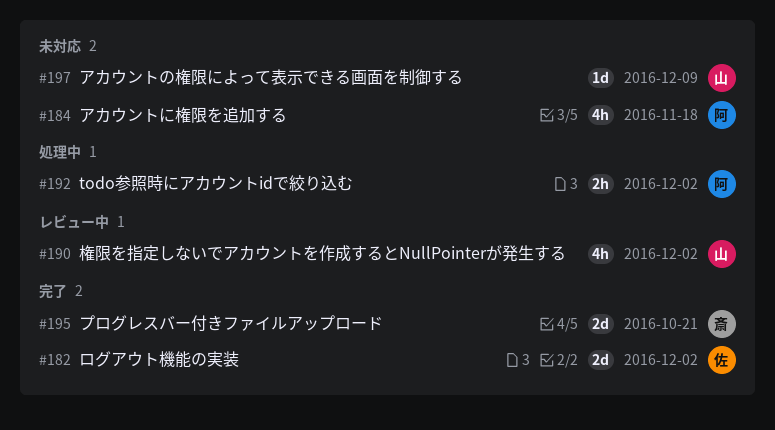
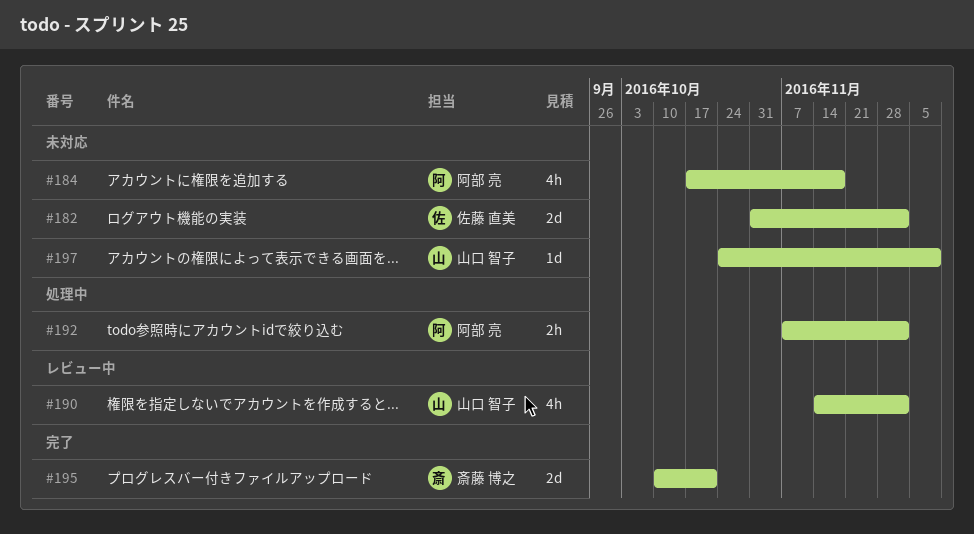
#182, status: 完了 -> 未対応

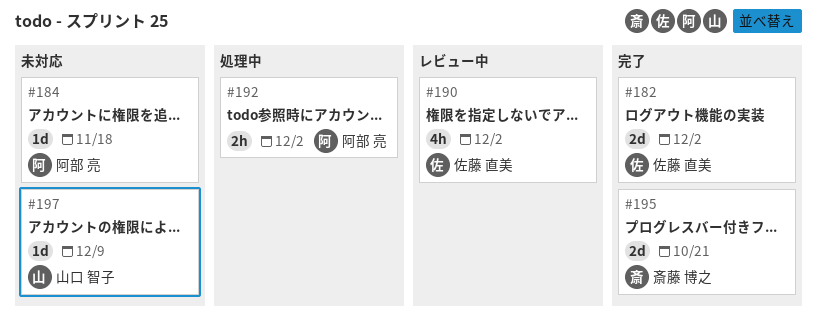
#182, status: 未対応 -> 完了
#184, estimate: 4h -> 1d
#190, owner: 山口 智子 -> 佐藤 直美

